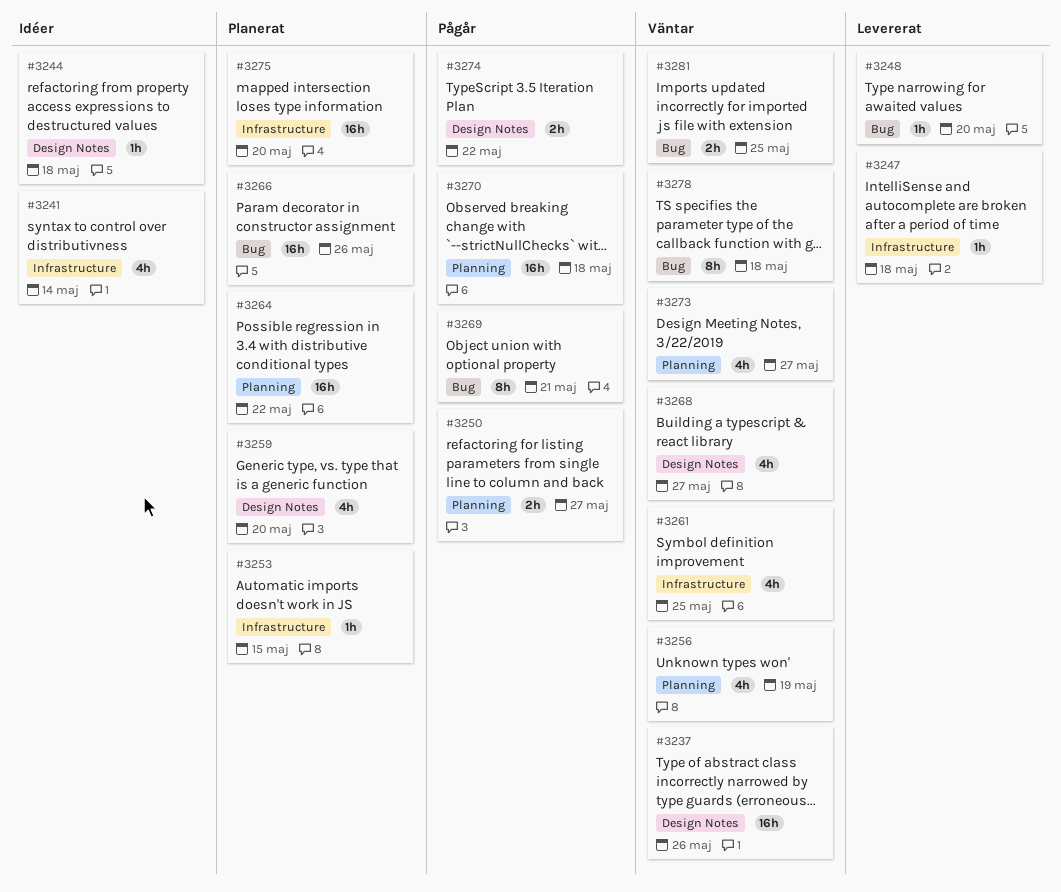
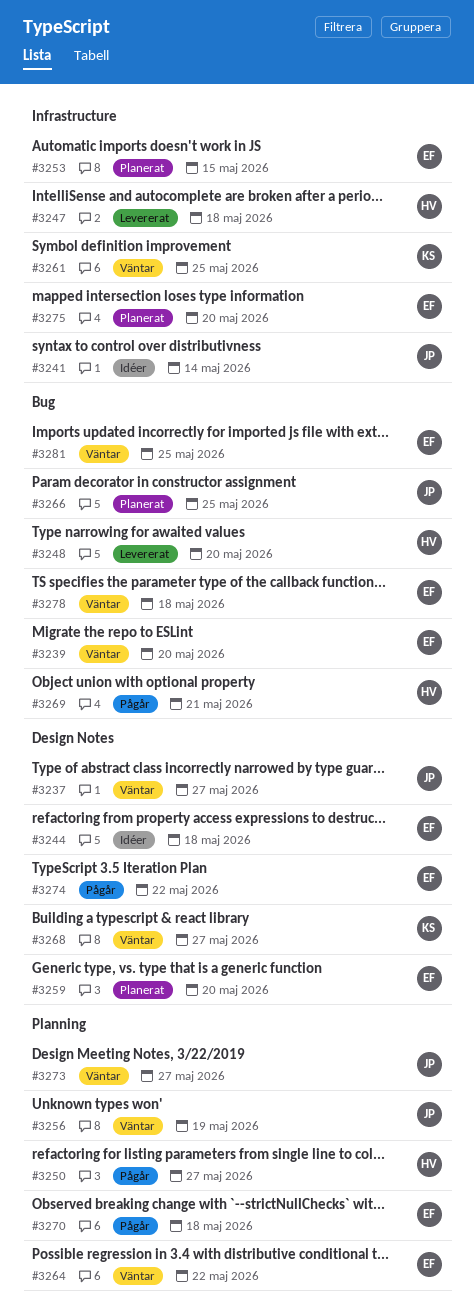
#3237, due: May 26 -> May 27
#3239: none -> present
#3264, status: Planerat -> Väntar
#3266, due: May 26 -> May 25

